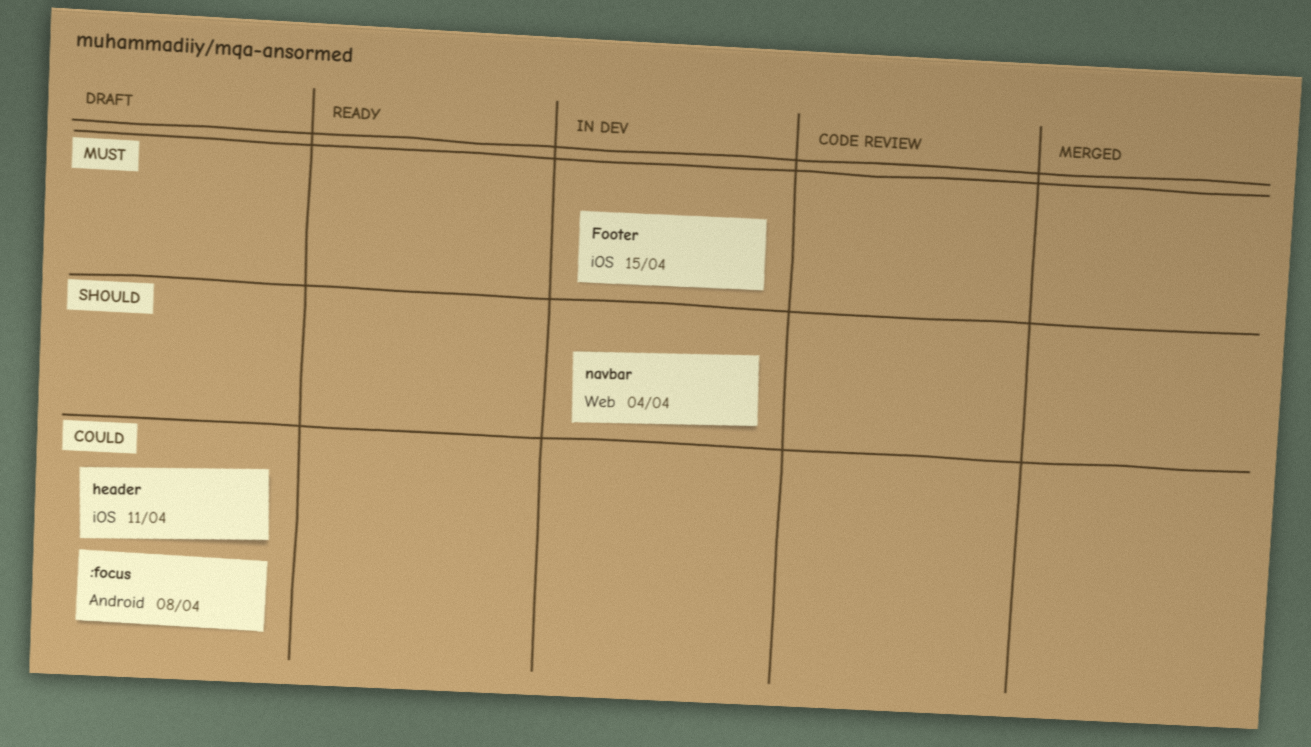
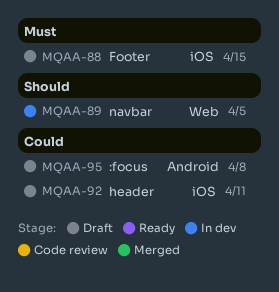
Footer, status: In dev -> Draft
navbar, due: Apr 4 -> Apr 5

